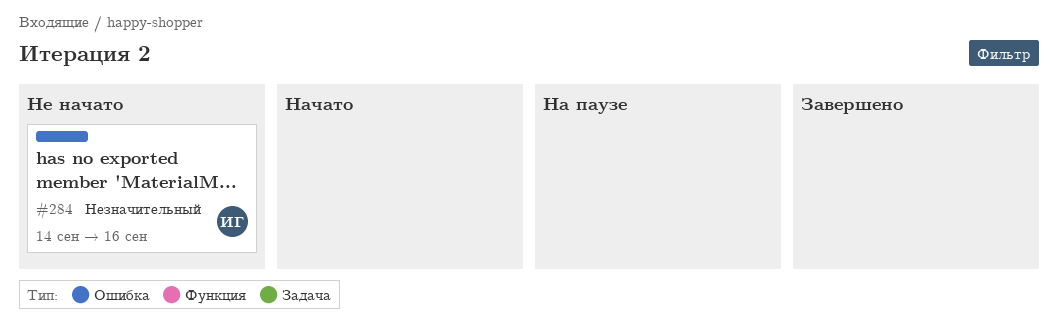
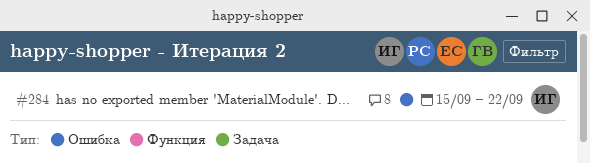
#284, start: Sep 14 -> Sep 15
#284, due: Sep 16 -> Sep 22

